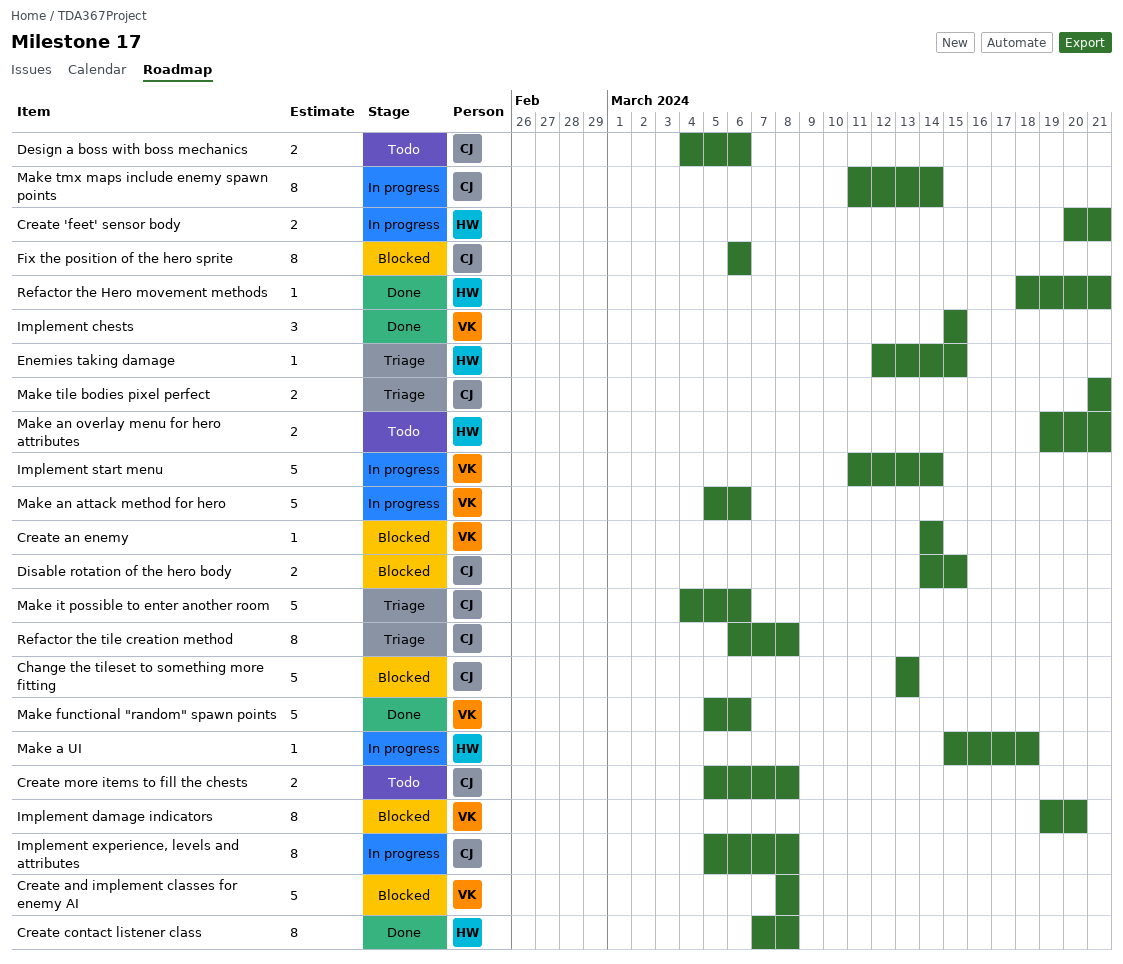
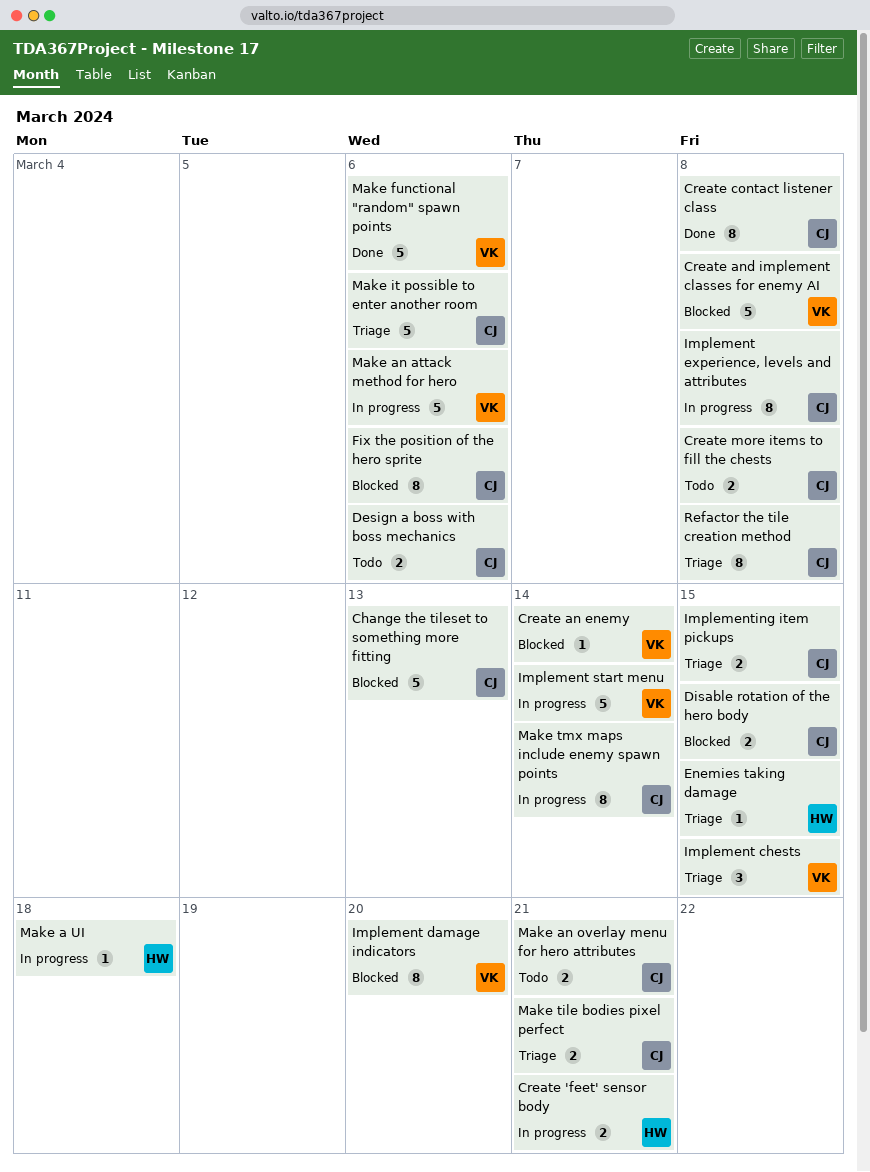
Create contact listener class, owner: HW -> CJ
Implement chests, status: Done -> Triage
Implementing item pickups: none -> present
Make an overlay menu for hero attributes, owner: HW -> CJ
Refactor the Hero movement methods: present -> none

